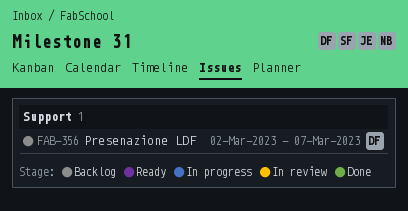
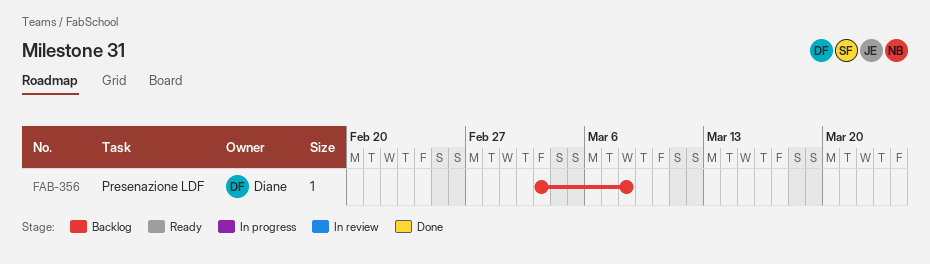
FAB-356, start: Mar 2 -> Mar 3
FAB-356, due: Mar 7 -> Mar 8

